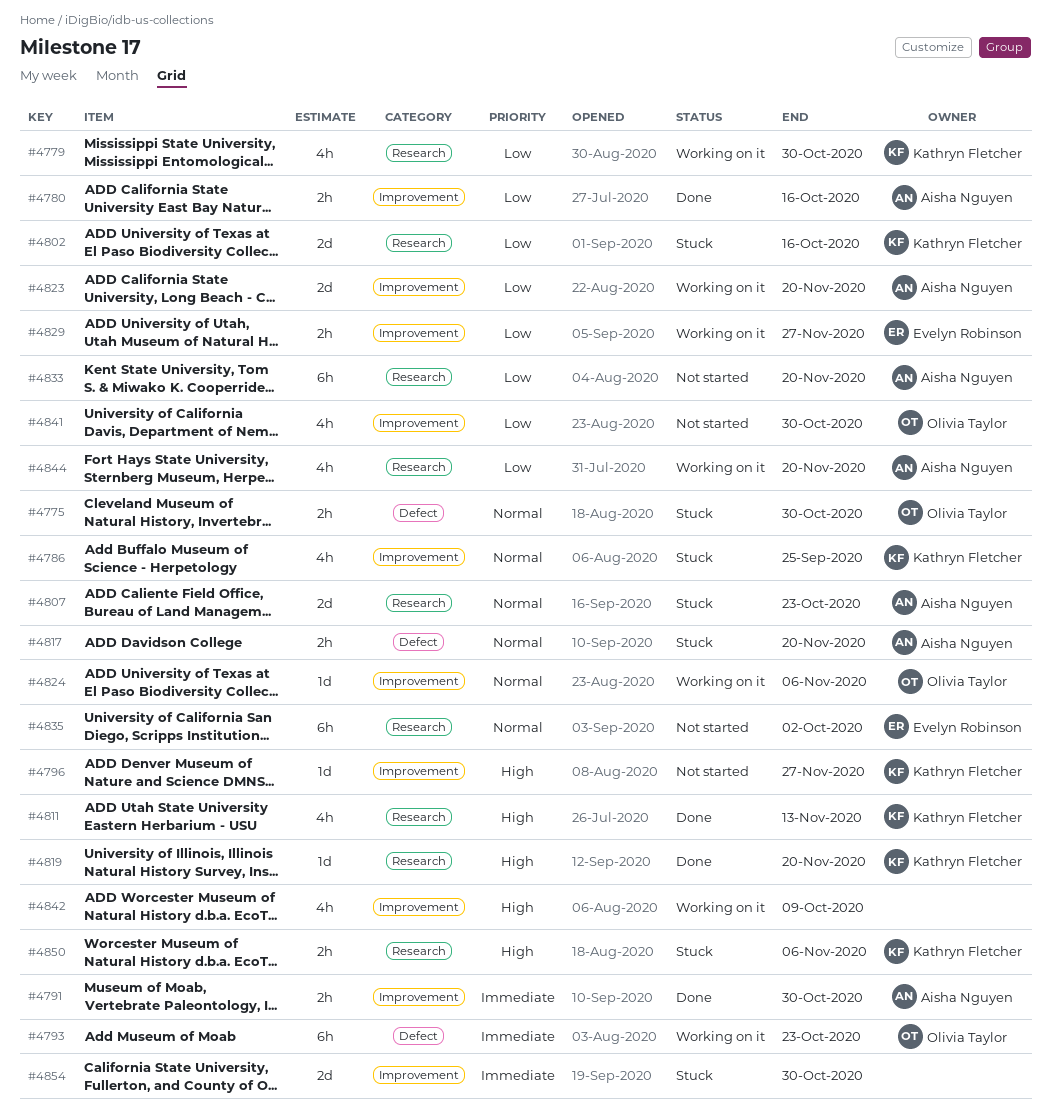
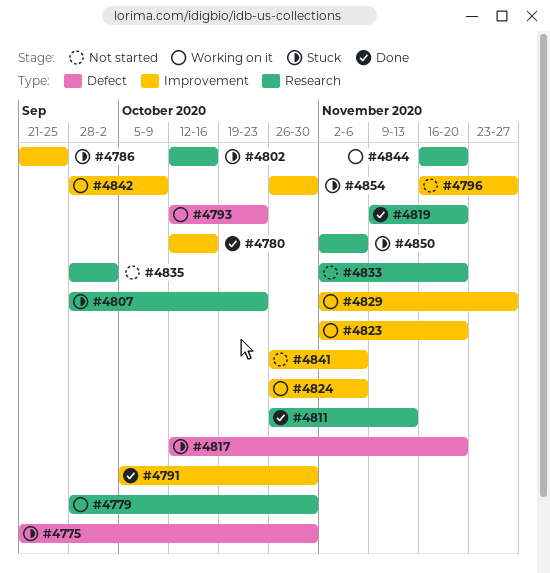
#4841, due: Oct 30 -> Nov 6

